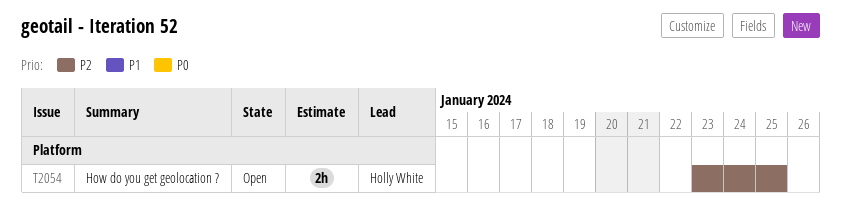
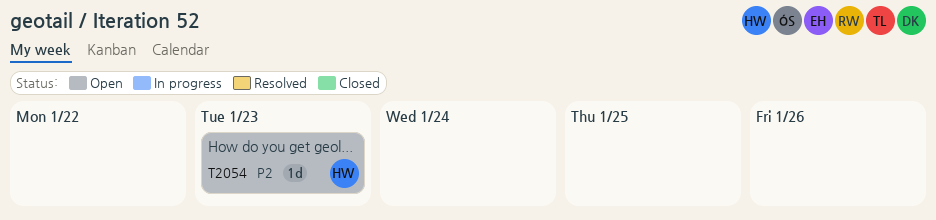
T2054, estimate: 2h -> 1d
T2054, due: Jan 25 -> Jan 23

